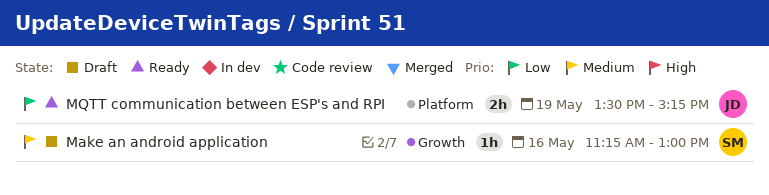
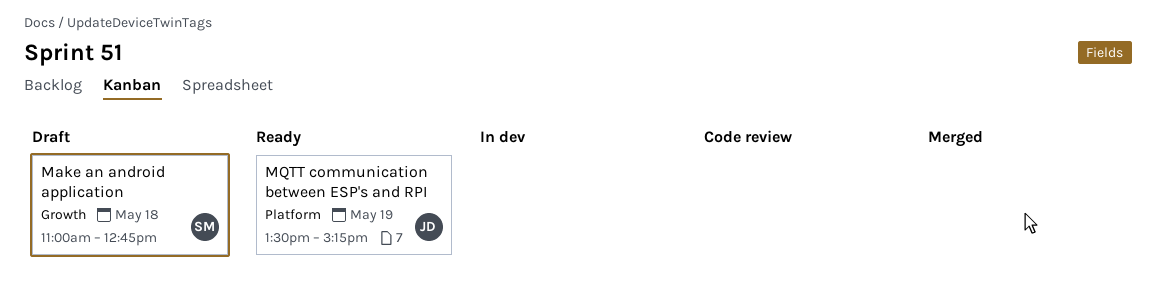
Make an android application, day: May 16 -> May 18
Make an android application, begins: 11:15 -> 11:00
Make an android application, ends: 13:00 -> 12:45

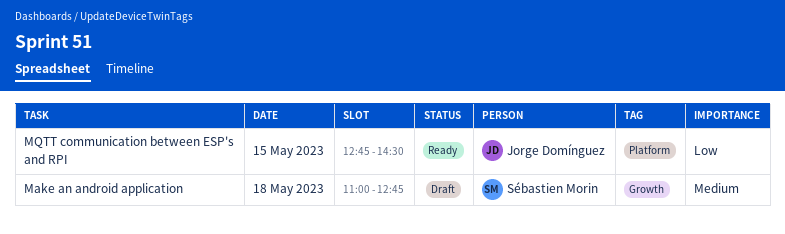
MQTT communication between ESP's and RPI, day: May 19 -> May 15
MQTT communication between ESP's and RPI, begins: 13:30 -> 12:45
MQTT communication between ESP's and RPI, ends: 15:15 -> 14:30

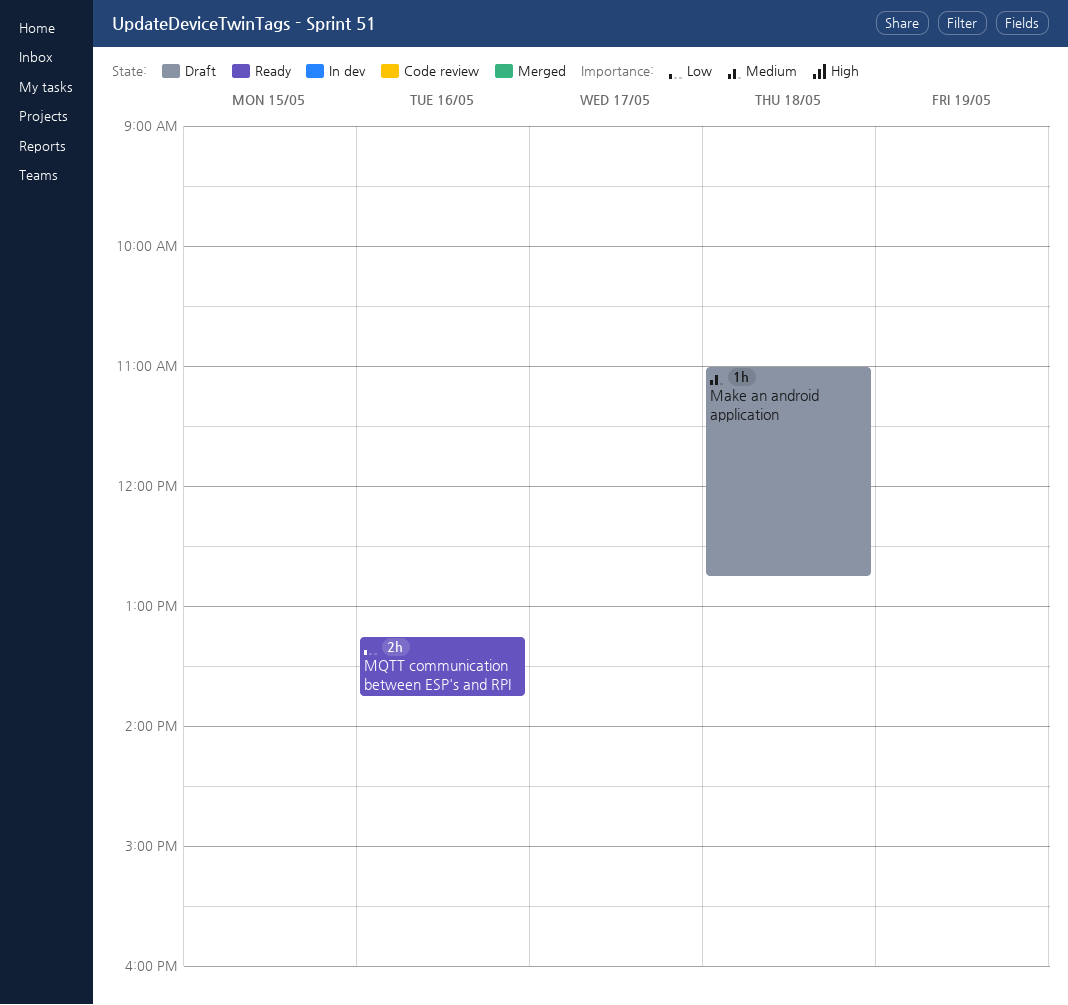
MQTT communication between ESP's and RPI, day: May 15 -> May 16
MQTT communication between ESP's and RPI, begins: 12:45 -> 13:15
MQTT communication between ESP's and RPI, ends: 14:30 -> 13:45

